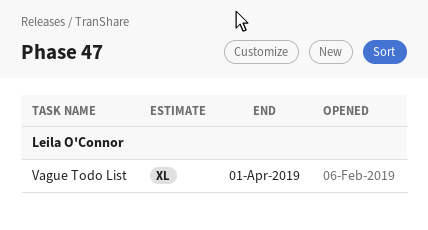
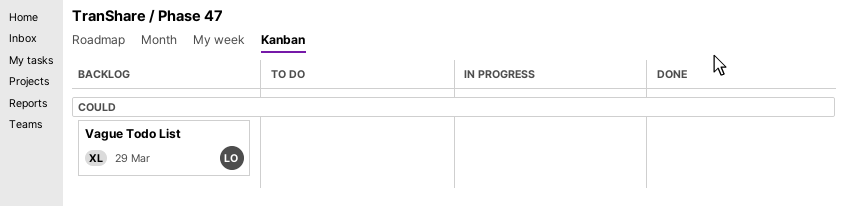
Vague Todo List, due: Apr 1 -> Mar 29

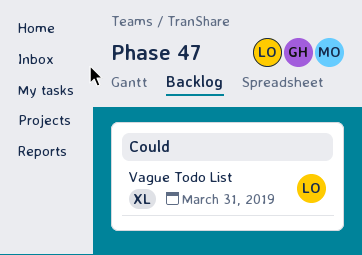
Vague Todo List, due: Mar 29 -> Mar 31

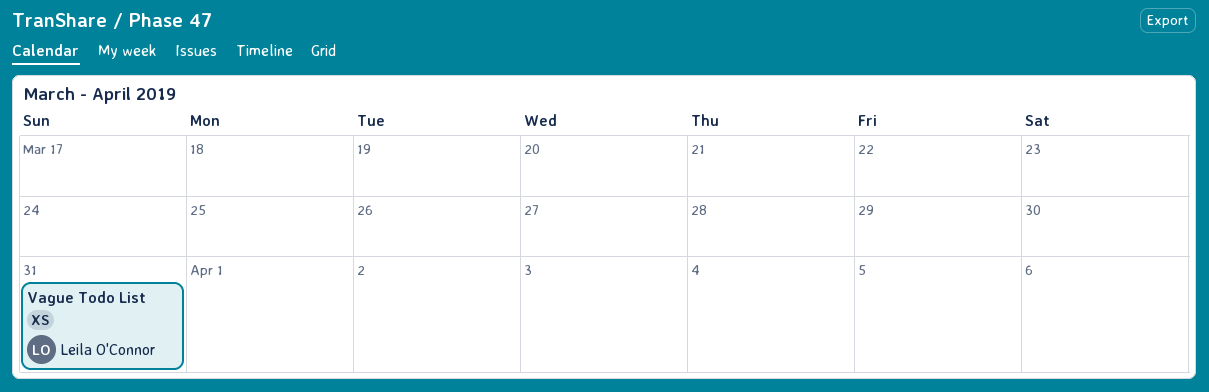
Vague Todo List, estimate: XL -> XS

